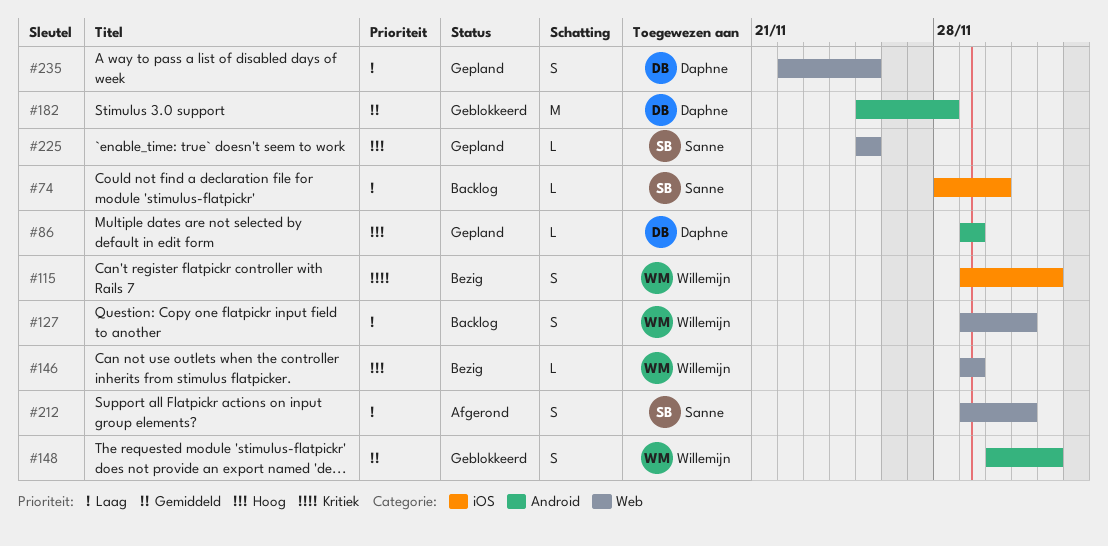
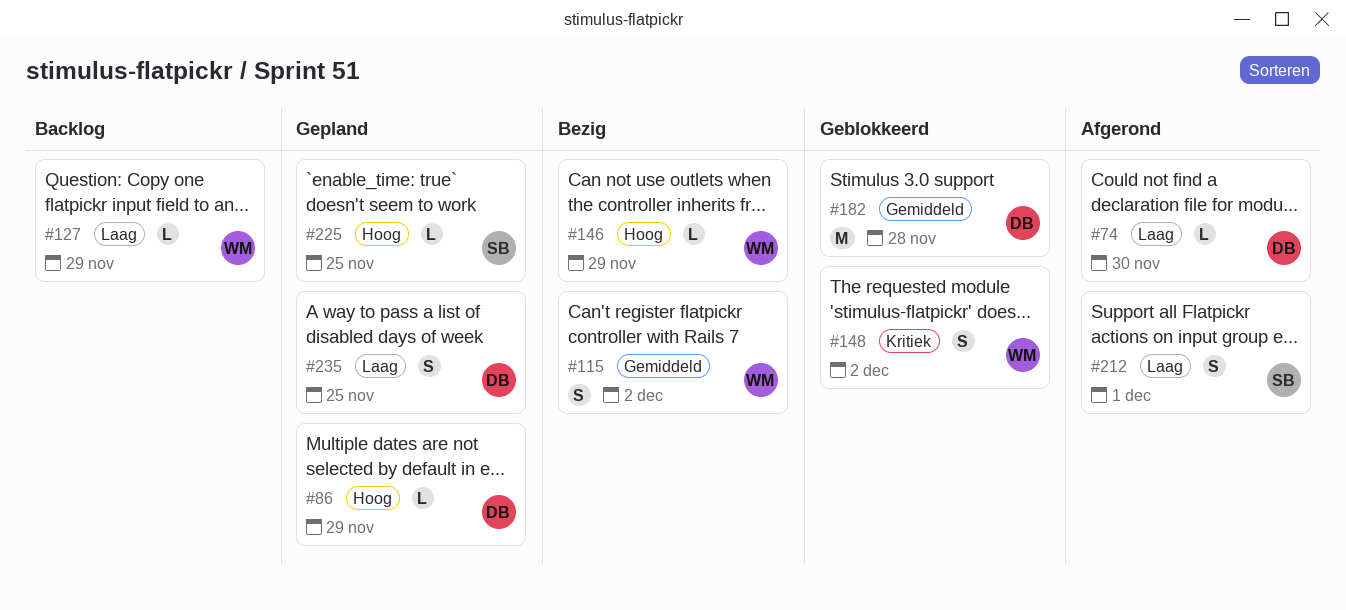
#74, status: Backlog -> Afgerond
#74, owner: Sanne -> Daphne
#115, priority: Kritiek -> Gemiddeld
#127, estimate: S -> L
#127, due: Dec 1 -> Nov 29
#148, priority: Gemiddeld -> Kritiek

